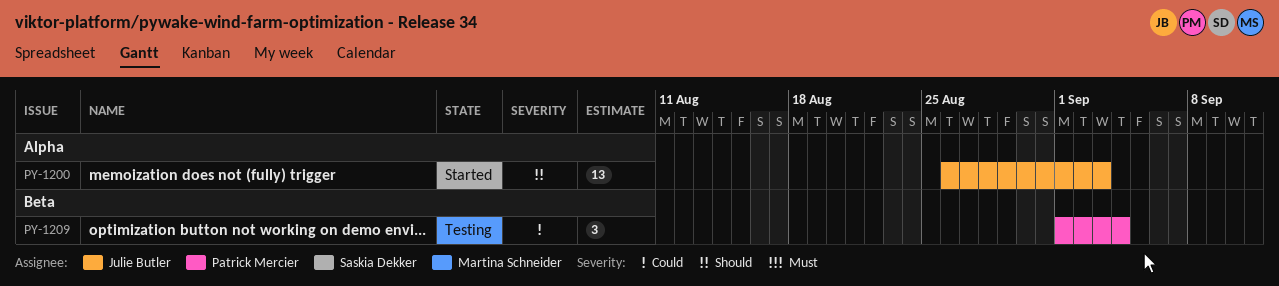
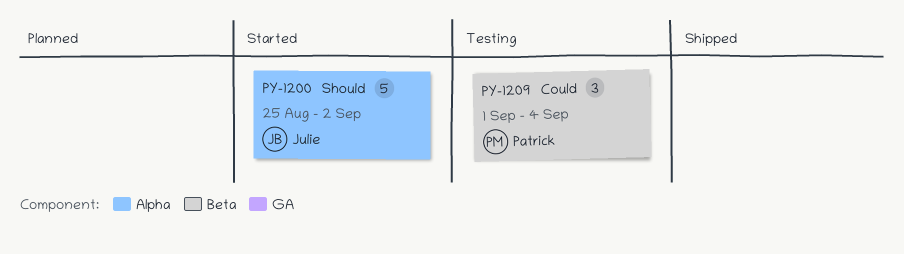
PY-1200, estimate: 13 -> 5
PY-1200, start: Aug 26 -> Aug 25
PY-1200, due: Sep 3 -> Sep 2

